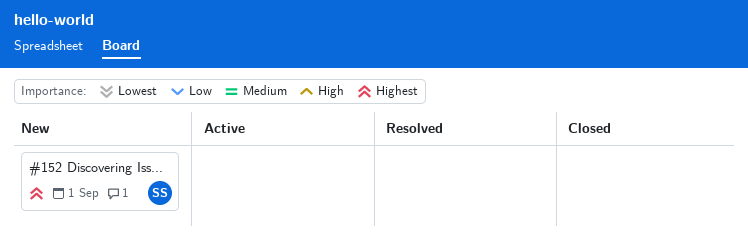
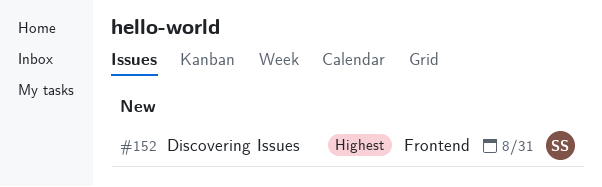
#152, due: Sep 1 -> Aug 31

